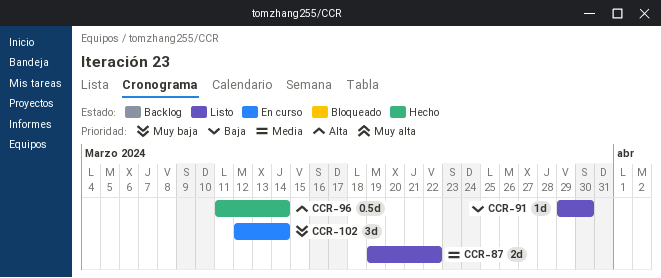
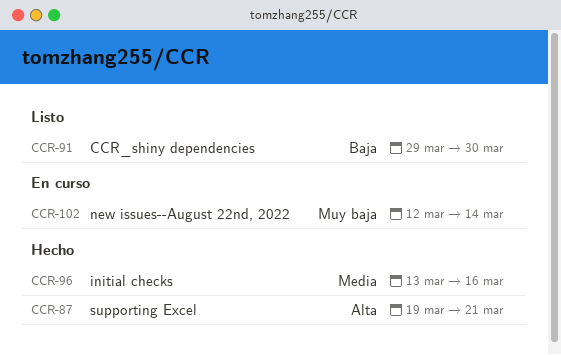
CCR-87, status: Listo -> Hecho
CCR-87, priority: Media -> Alta
CCR-87, due: Mar 22 -> Mar 21
CCR-96, priority: Alta -> Media
CCR-96, start: Mar 11 -> Mar 13
CCR-96, due: Mar 14 -> Mar 16

